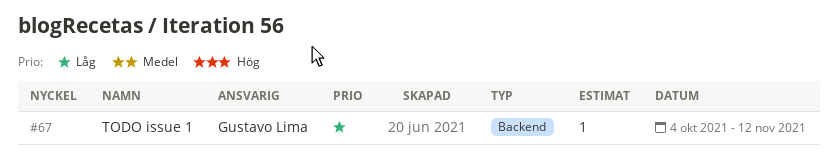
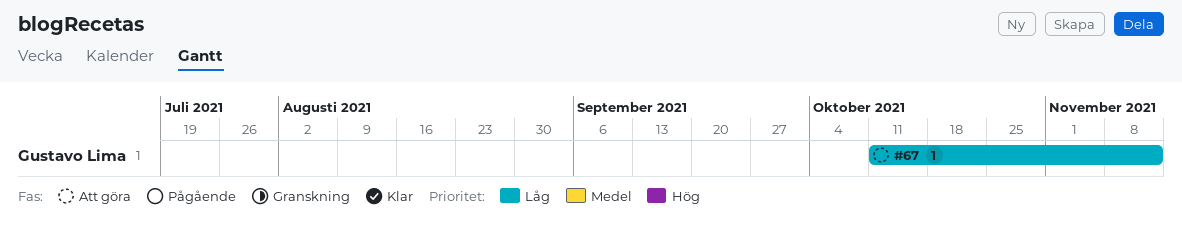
#67, start: Oct 4 -> Oct 11

